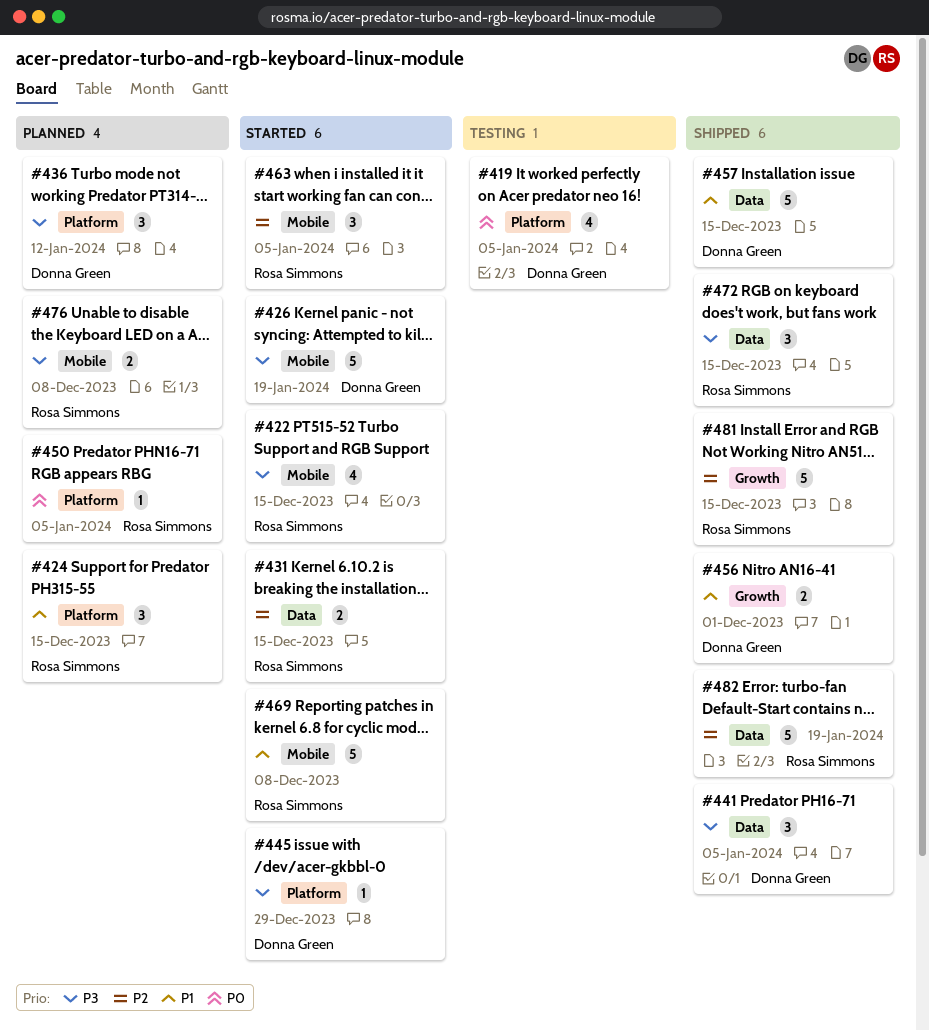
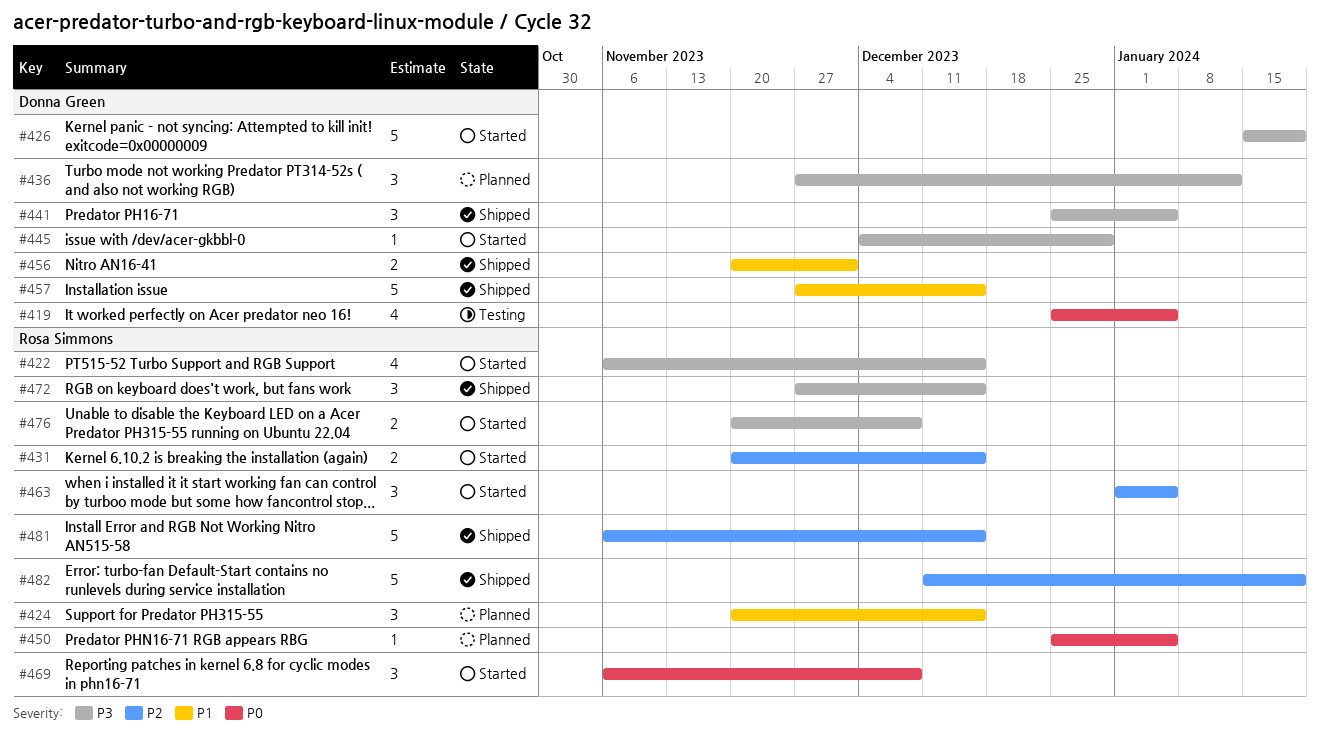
#469, priority: P1 -> P0
#469, estimate: 5 -> 3
#476, status: Planned -> Started

